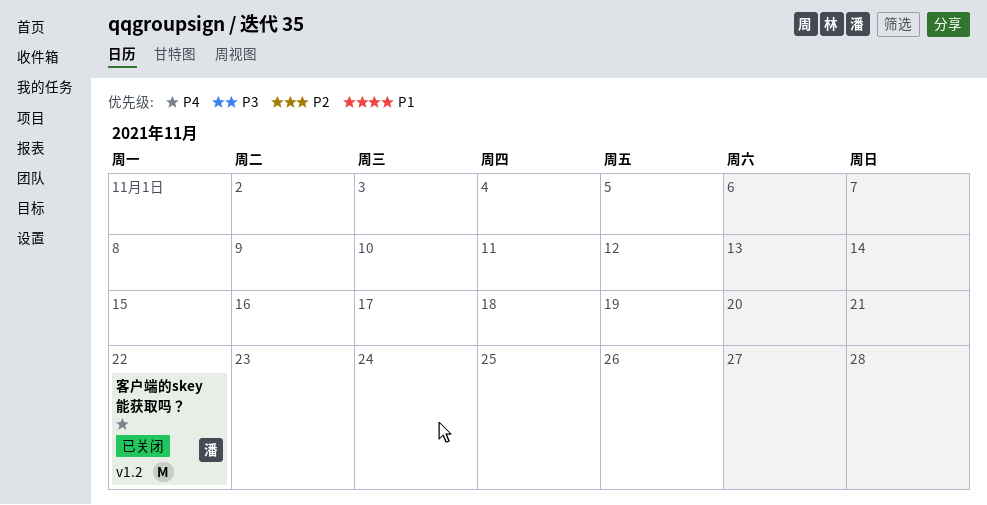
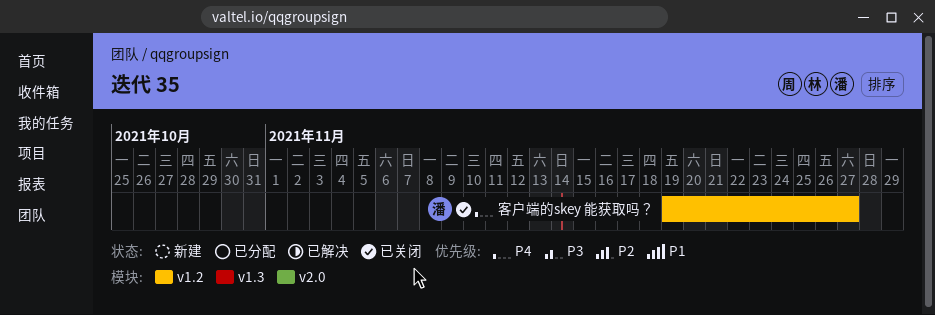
客户端的skey 能获取吗？, due: Nov 22 -> Nov 27

